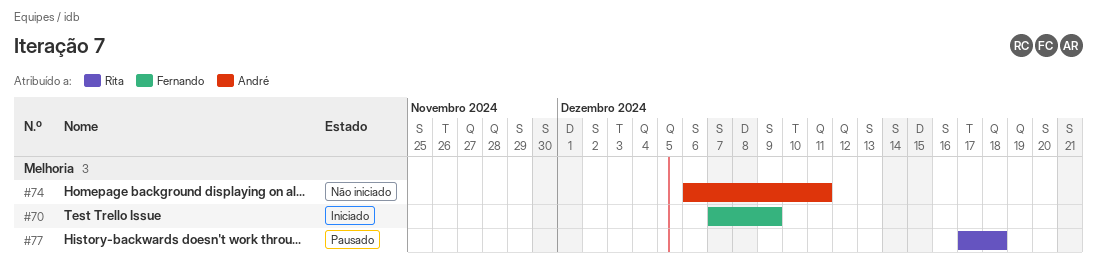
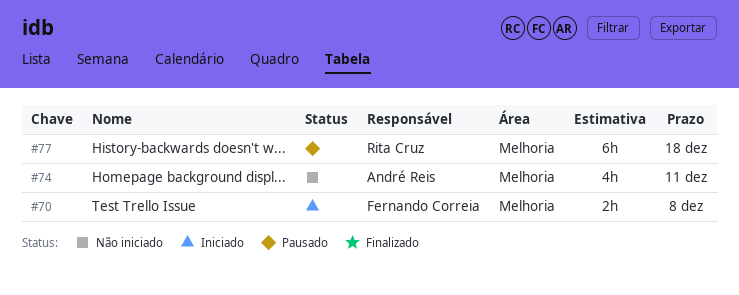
#70, due: Dec 9 -> Dec 8

